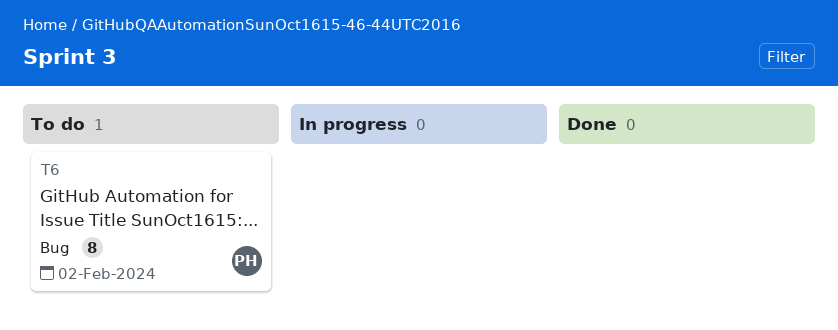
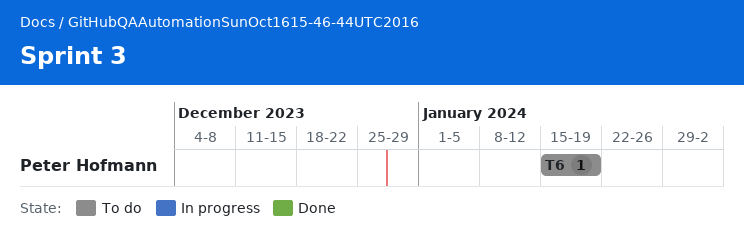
T6, estimate: 8 -> 1
T6, due: Feb 2 -> Jan 19

